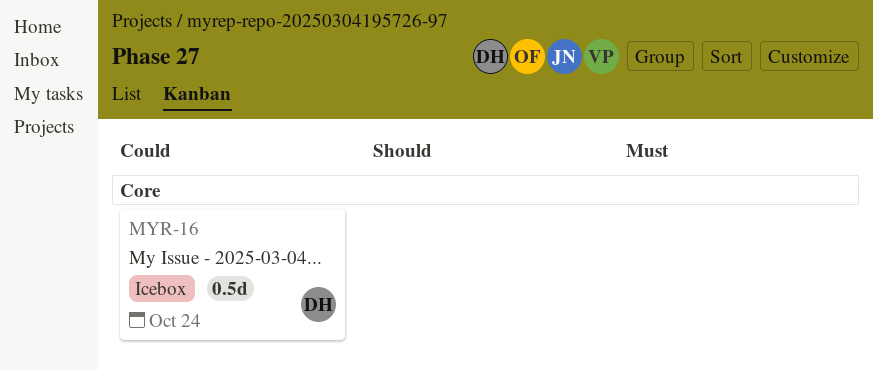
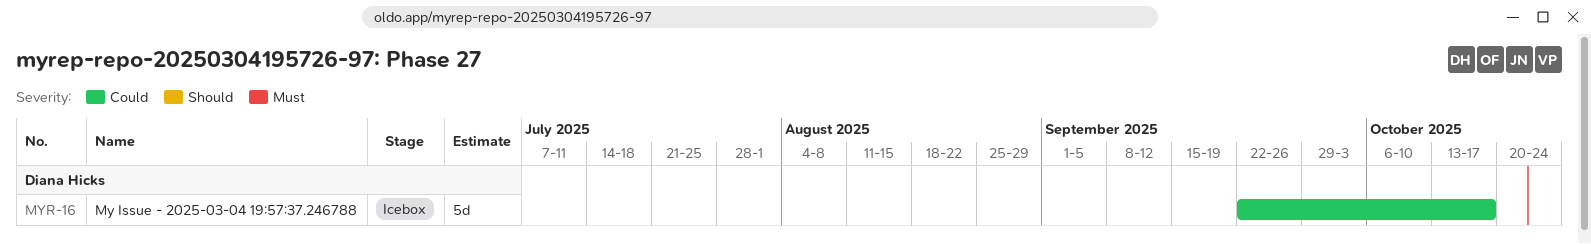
MYR-16, estimate: 0.5d -> 5d
MYR-16, due: Oct 24 -> Oct 17

